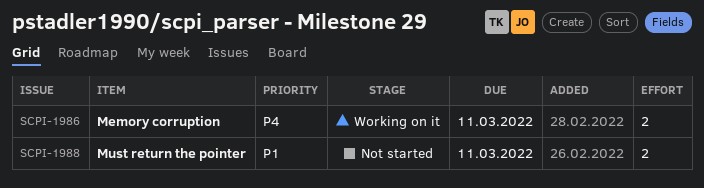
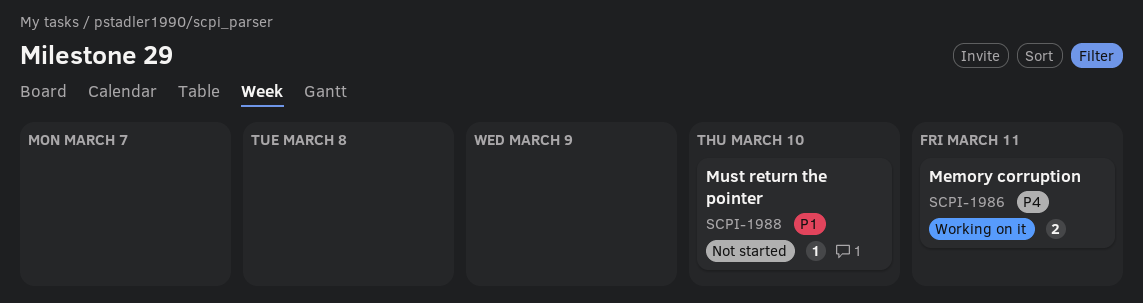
SCPI-1988, estimate: 2 -> 1
SCPI-1988, due: Mar 11 -> Mar 10

